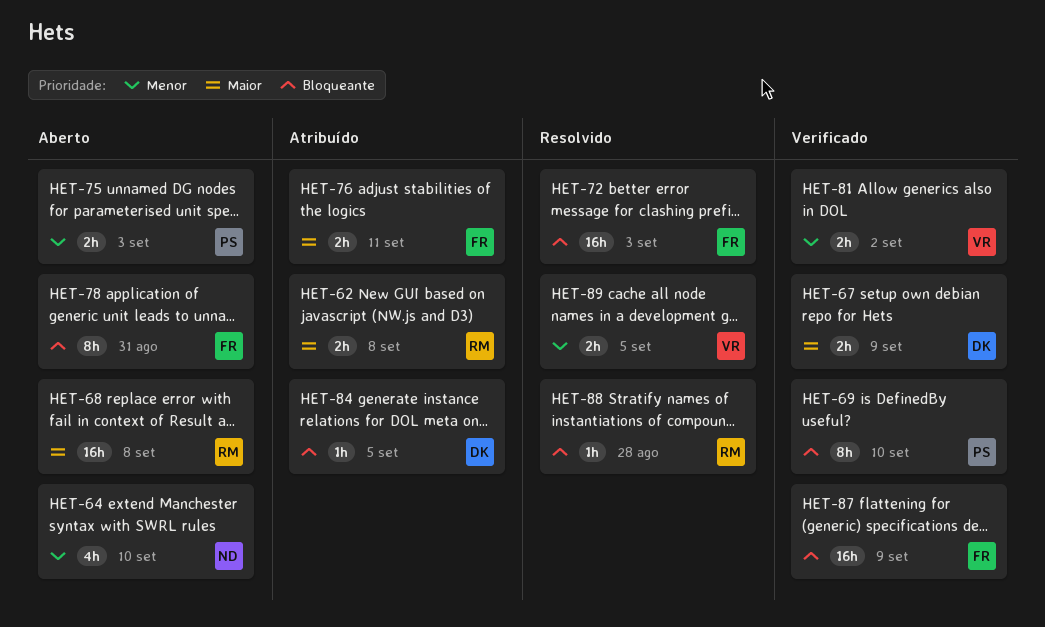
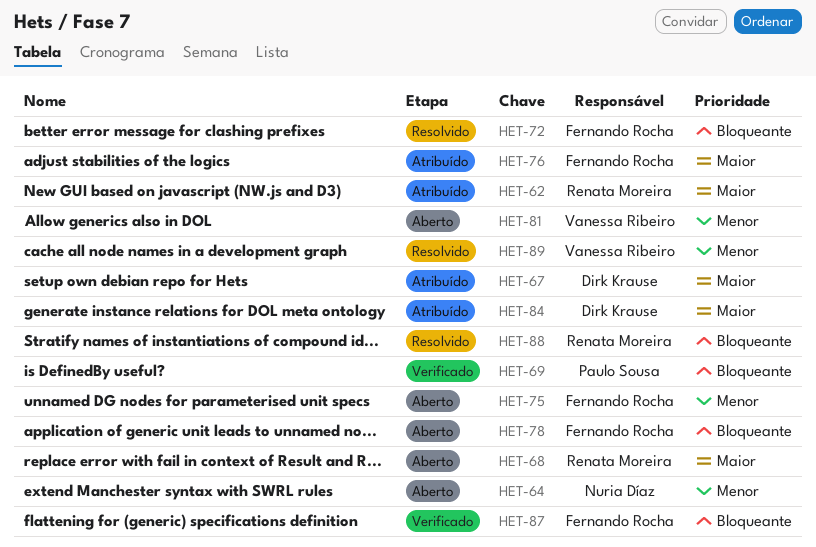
HET-67, status: Verificado -> Atribuído
HET-75, owner: Paulo Sousa -> Fernando Rocha
HET-81, status: Verificado -> Aberto
HET-84, priority: Bloqueante -> Maior

